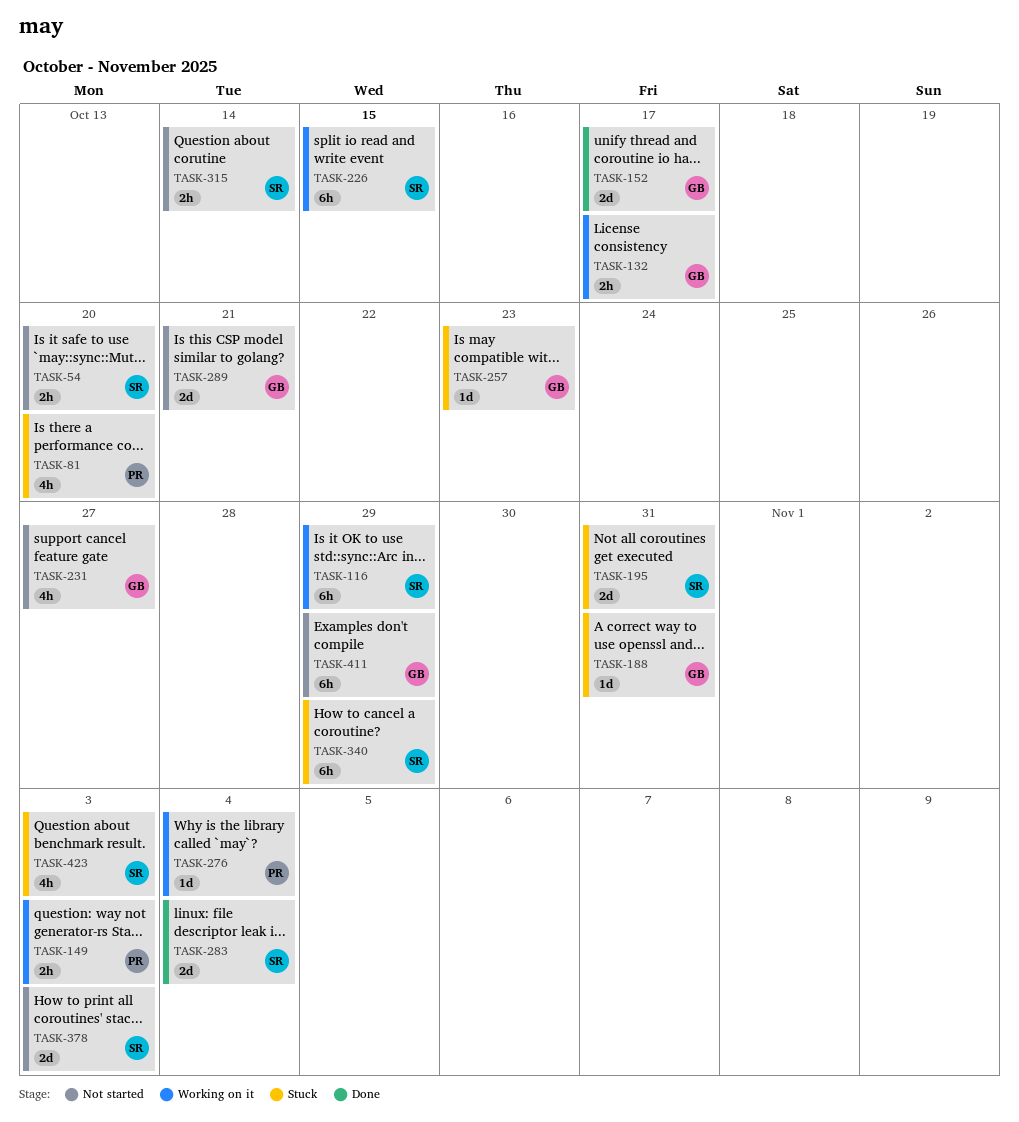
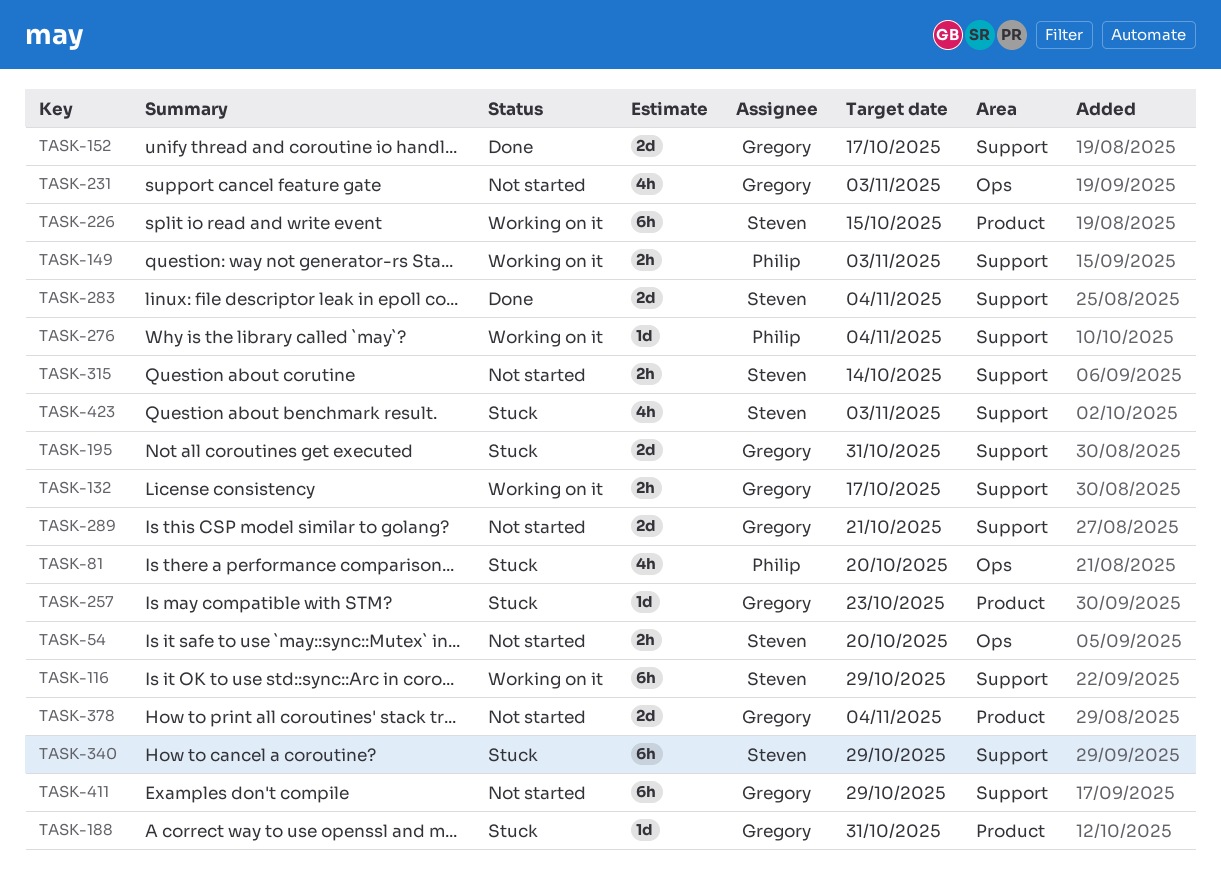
TASK-195, owner: Steven -> Gregory
TASK-231, due: Oct 27 -> Nov 3
TASK-378, owner: Steven -> Gregory
TASK-378, due: Nov 3 -> Nov 4

